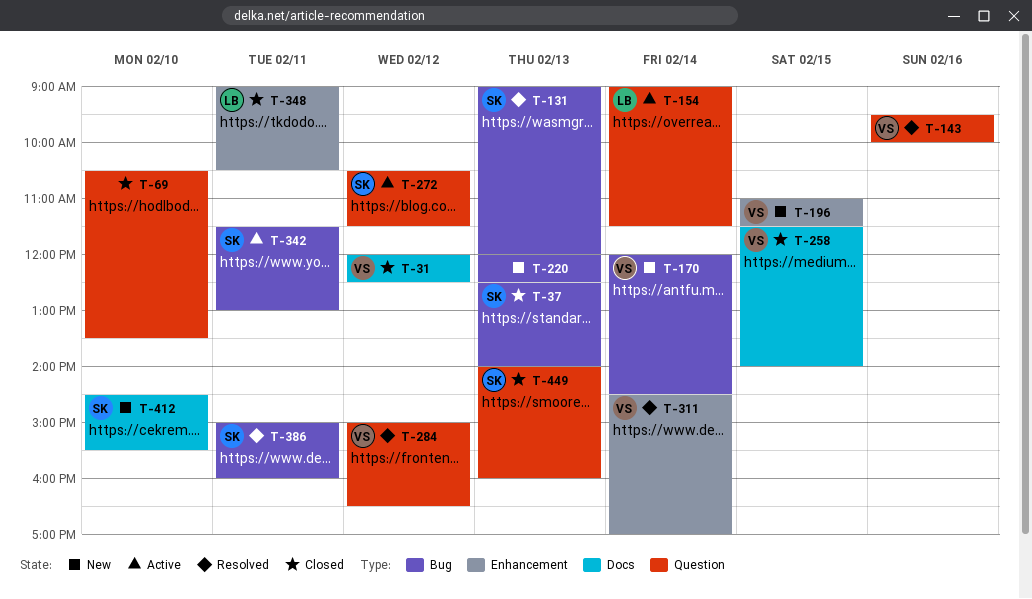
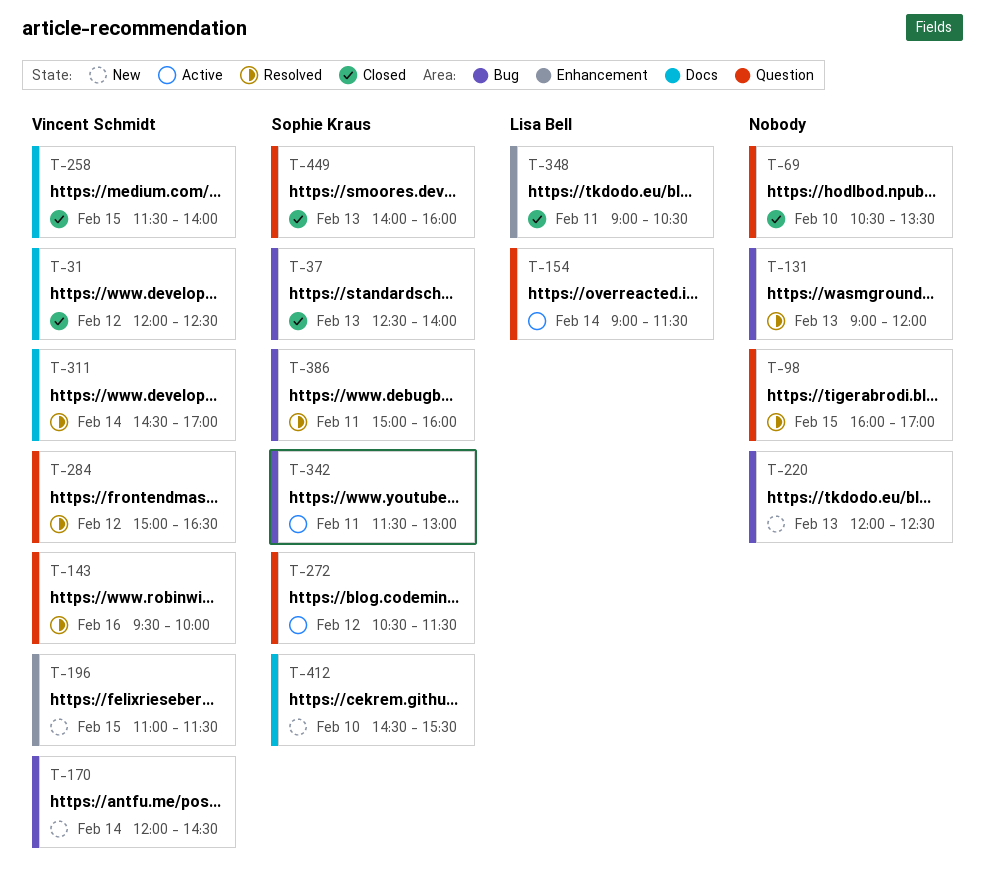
T-98: none -> present
T-131, owner: Sophie Kraus -> none
T-311, label: Enhancement -> Docs

